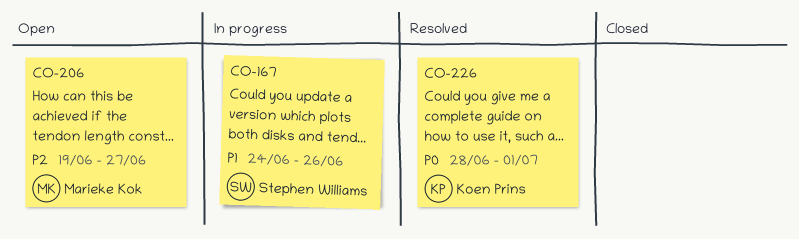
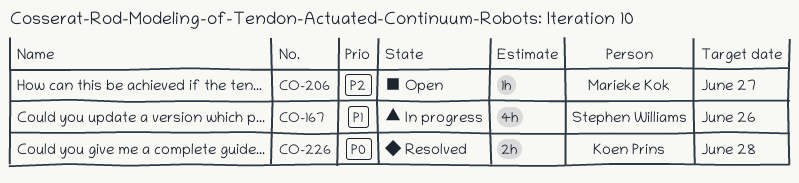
CO-226, due: Jul 1 -> Jun 28

